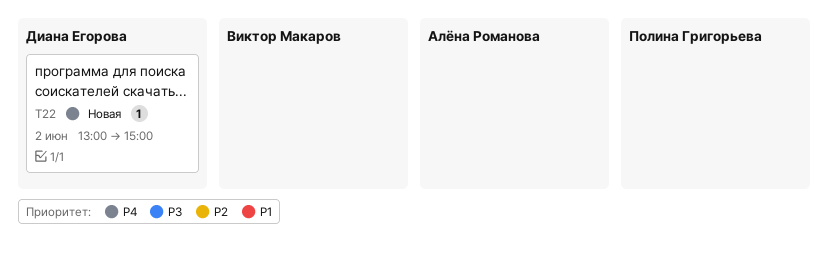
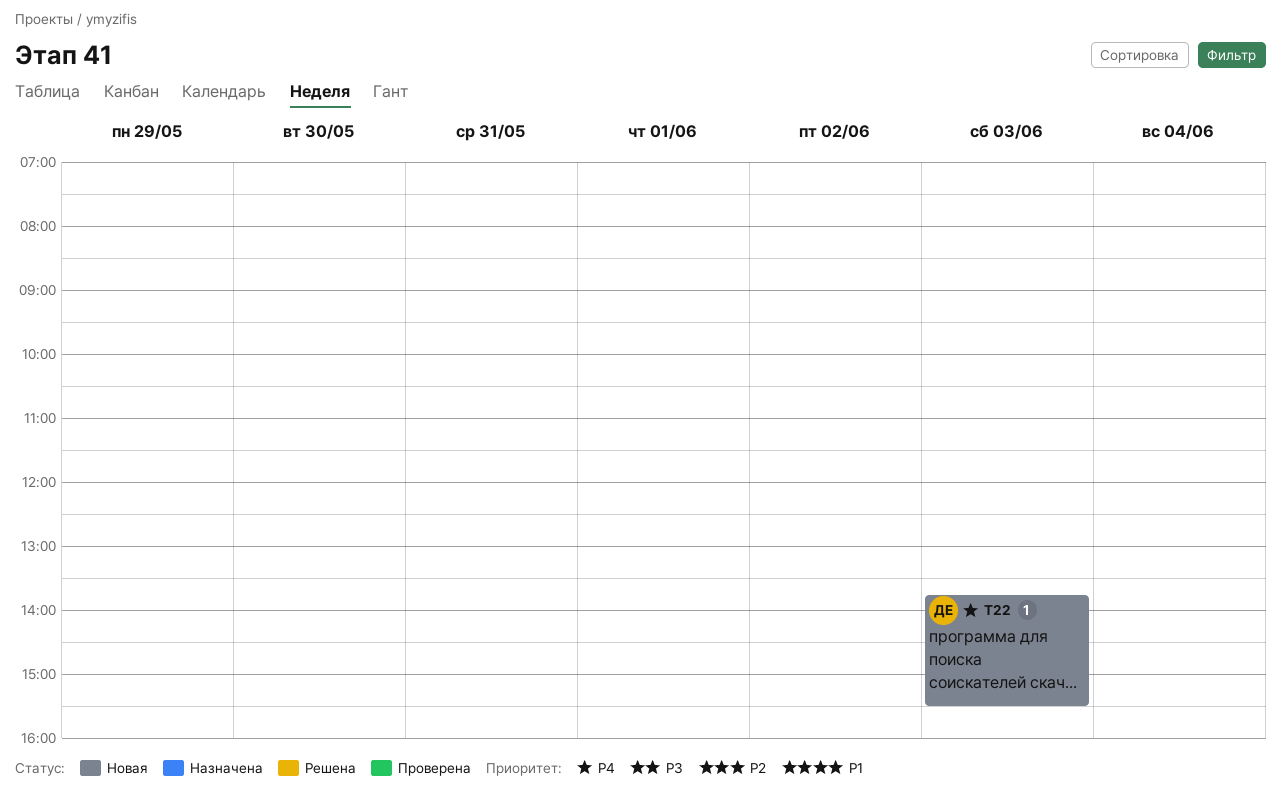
T22, day: Jun 2 -> Jun 3
T22, begins: 13:00 -> 13:45
T22, ends: 15:00 -> 15:30

